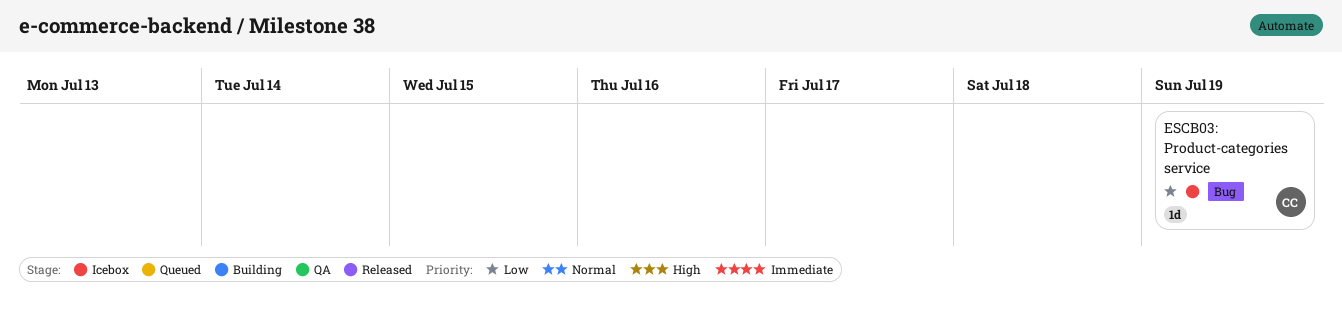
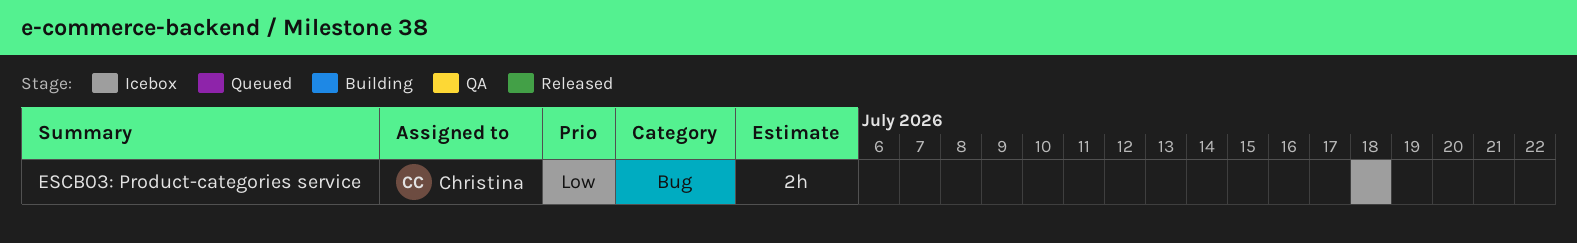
ESCB03: Product-categories service, estimate: 1d -> 2h
ESCB03: Product-categories service, due: Jul 19 -> Jul 18

